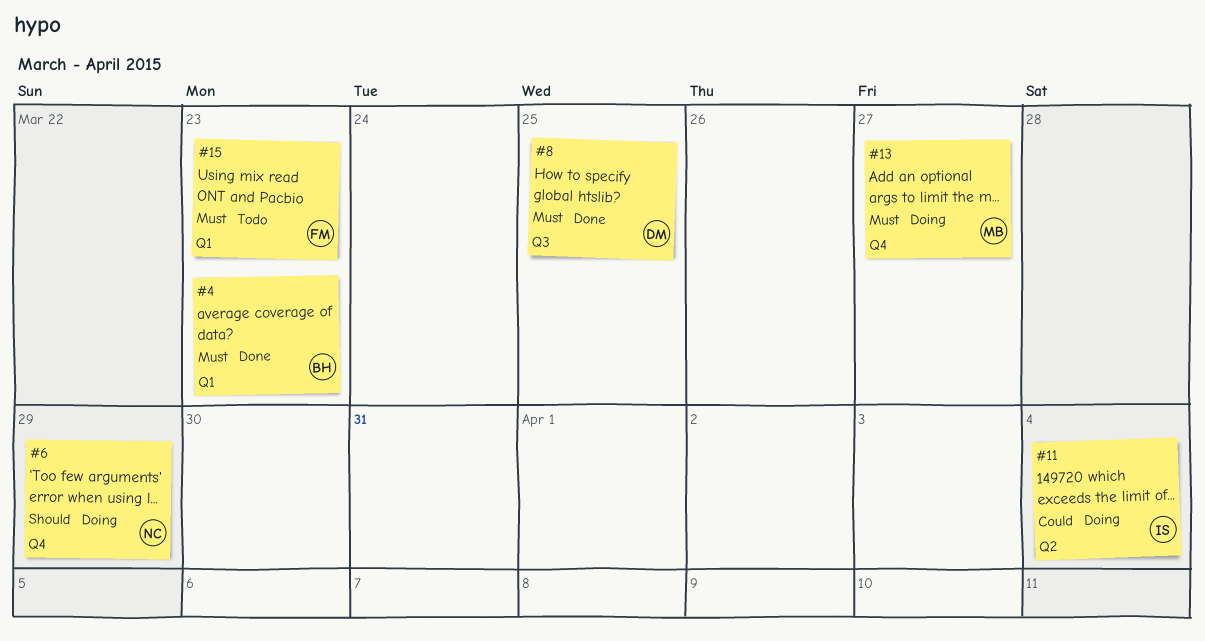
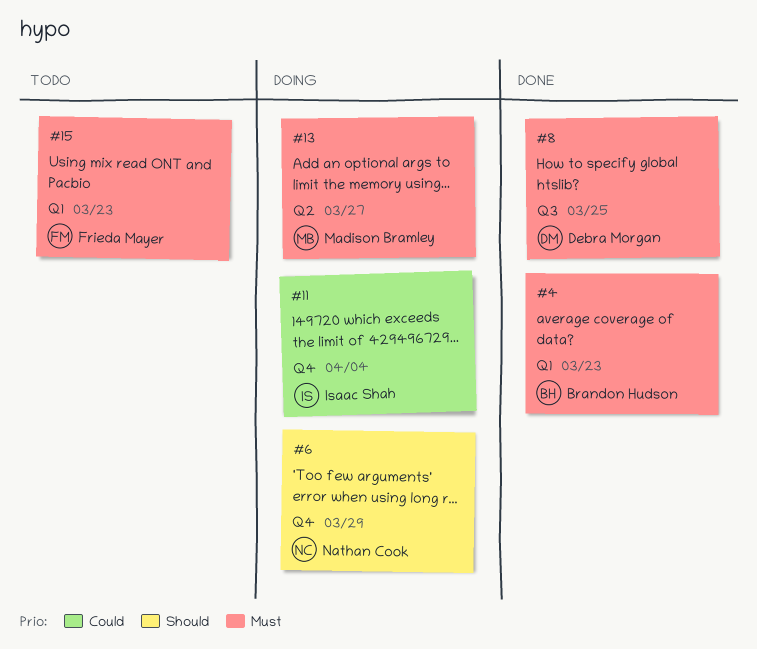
#11, label: Q2 -> Q4
#13, label: Q4 -> Q2

